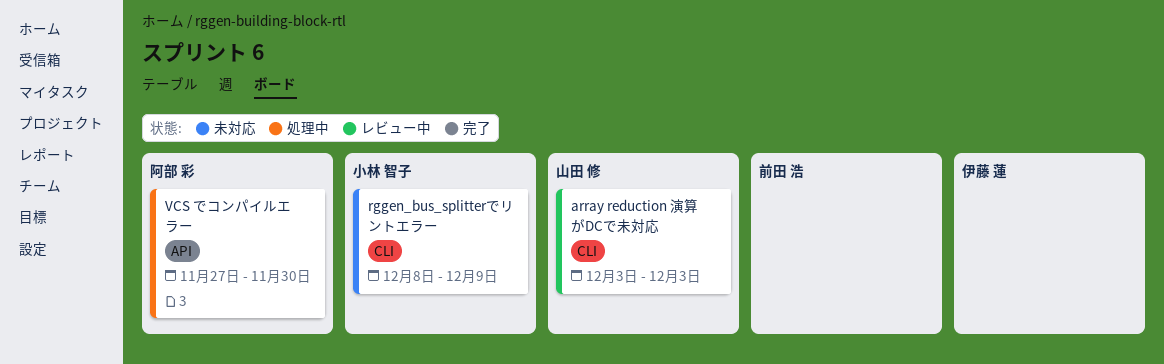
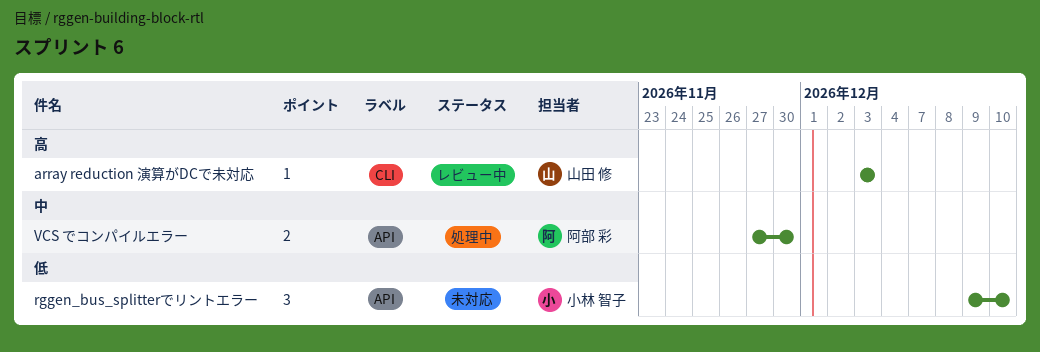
rggen_bus_splitterでリントエラー, label: CLI -> API
rggen_bus_splitterでリントエラー, start: Dec 8 -> Dec 9
rggen_bus_splitterでリントエラー, due: Dec 9 -> Dec 10

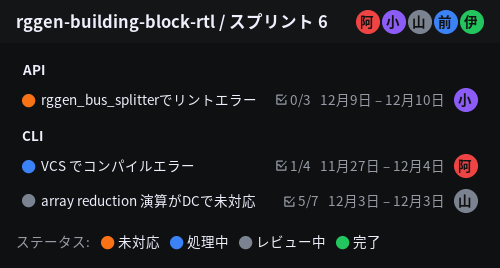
VCS でコンパイルエラー, label: API -> CLI
VCS でコンパイルエラー, due: Nov 30 -> Dec 4

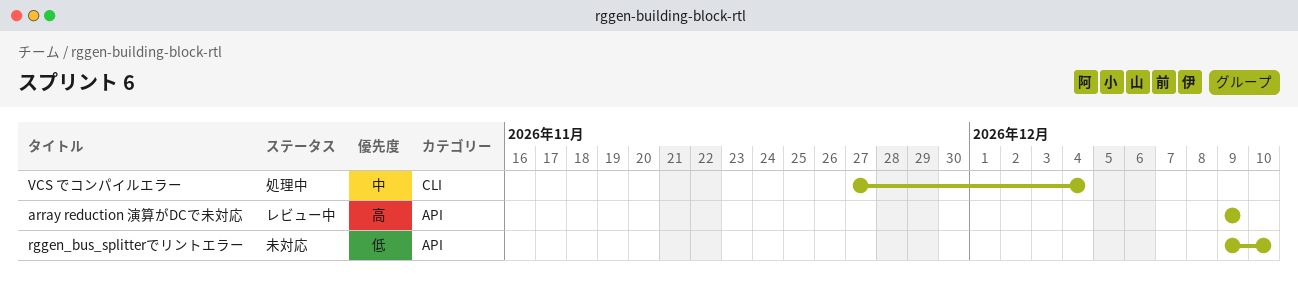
array reduction 演算がDCで未対応, label: CLI -> API
array reduction 演算がDCで未対応, start: Dec 3 -> Dec 9
array reduction 演算がDCで未対応, due: Dec 3 -> Dec 9

